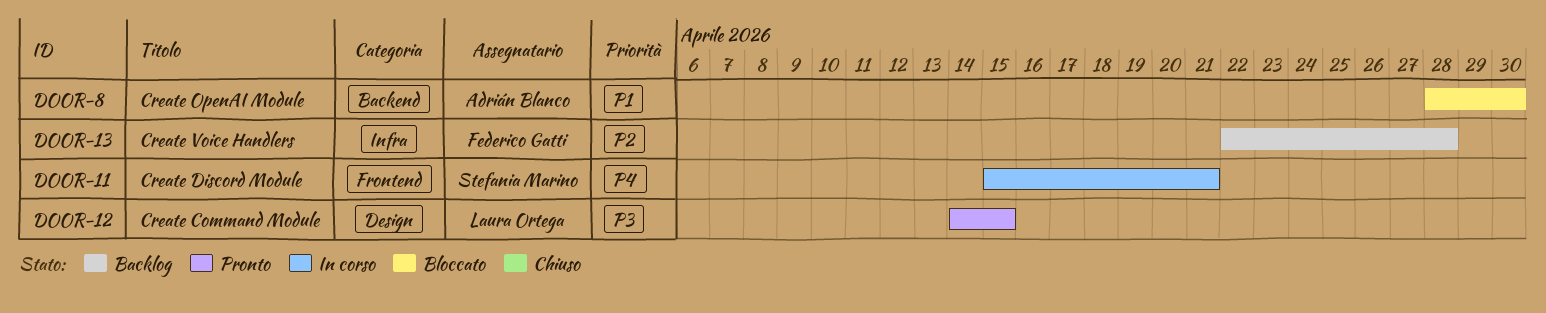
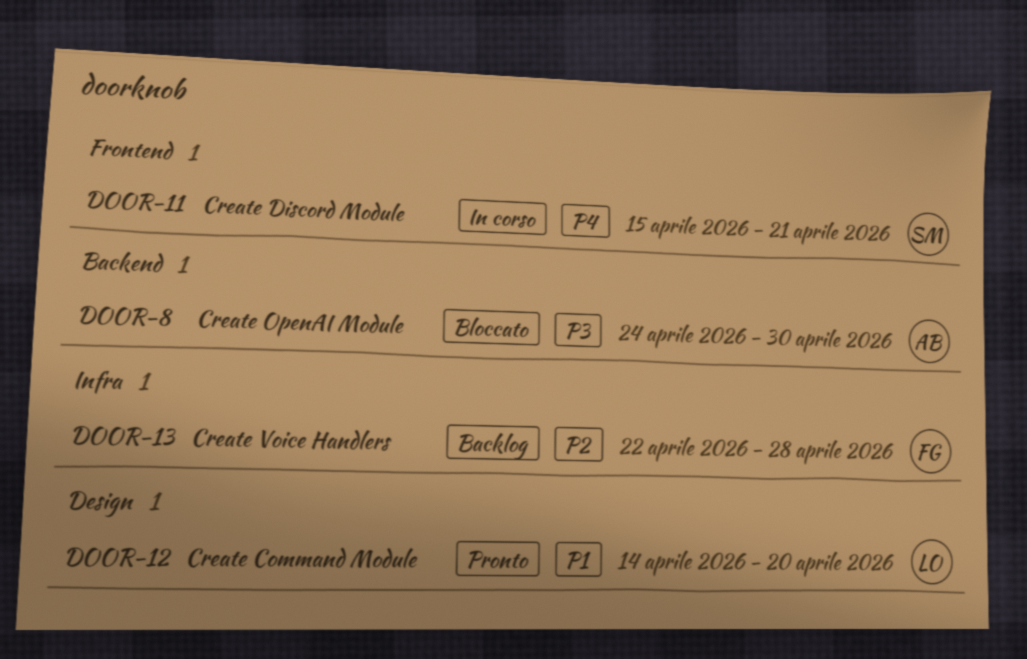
DOOR-8, priority: P1 -> P3
DOOR-8, start: Apr 28 -> Apr 24
DOOR-12, priority: P3 -> P1
DOOR-12, due: Apr 15 -> Apr 20

